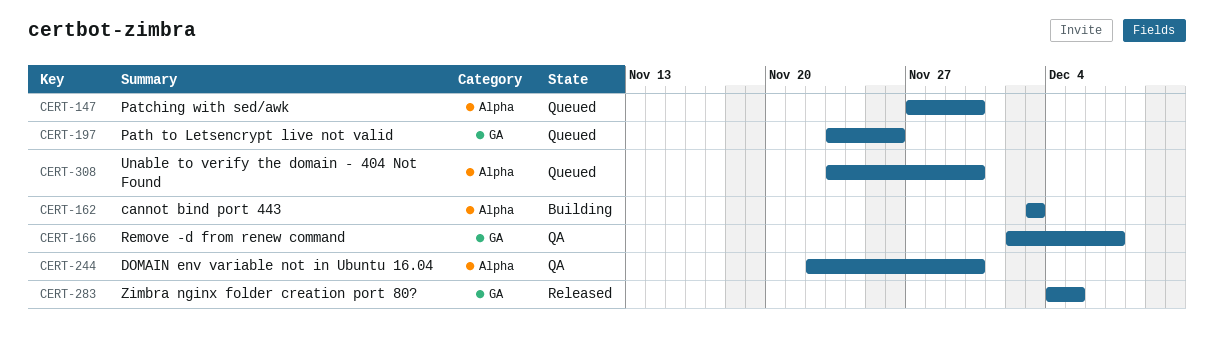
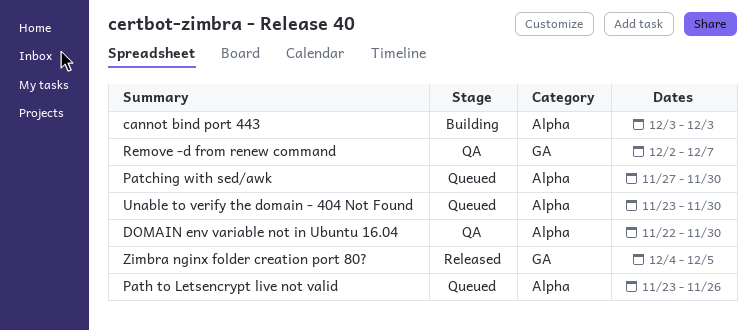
Path to Letsencrypt live not valid, label: GA -> Alpha

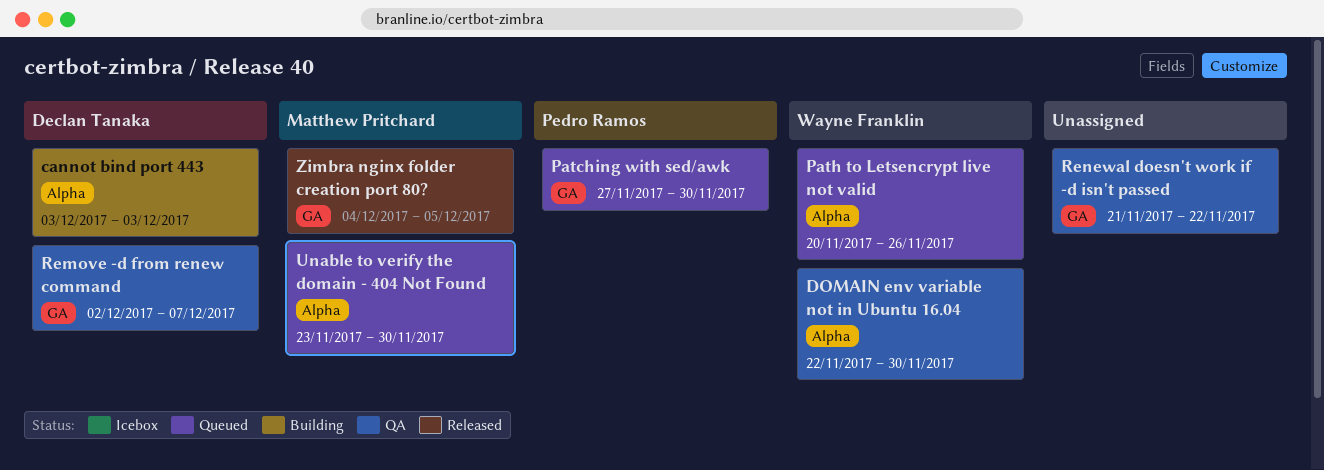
Patching with sed/awk, label: Alpha -> GA
Path to Letsencrypt live not valid, start: Nov 23 -> Nov 20
Renewal doesn't work if -d isn't passed: none -> present

